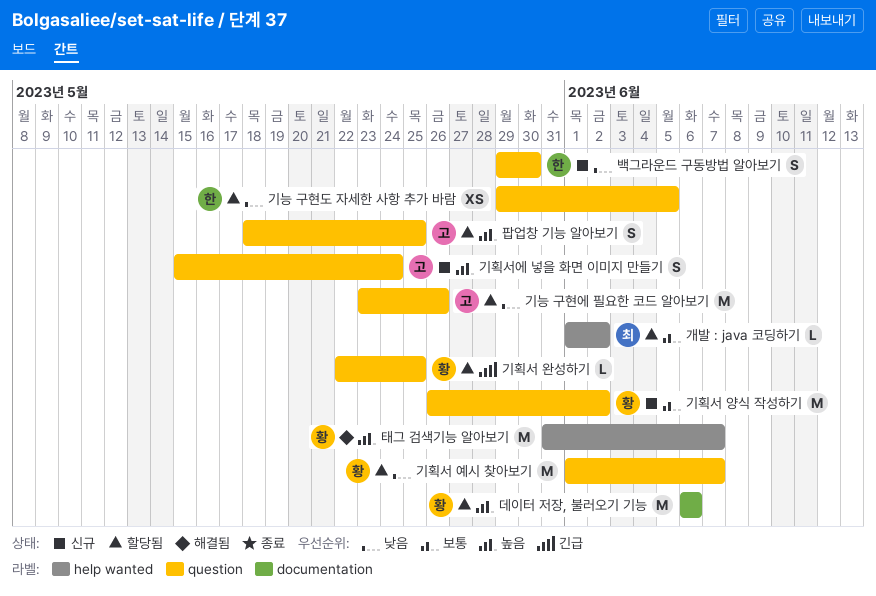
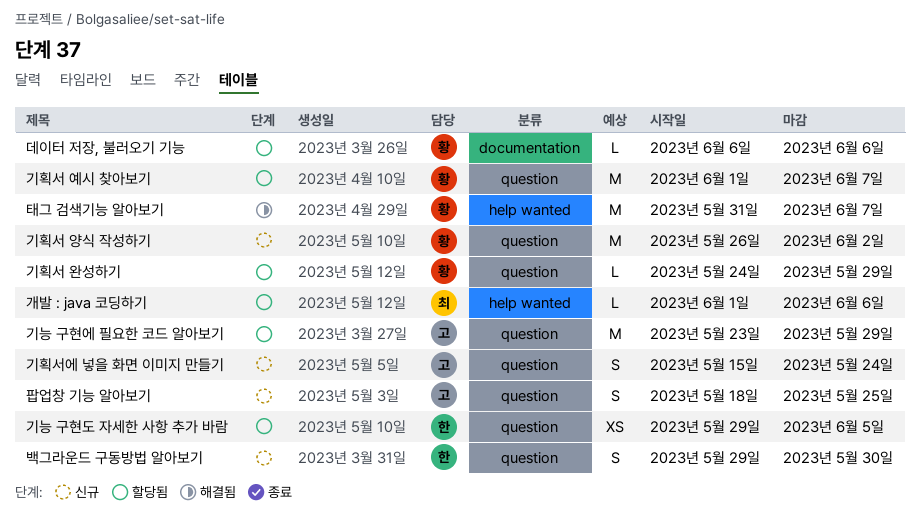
개발 : java 코딩하기, due: Jun 2 -> Jun 6
기능 구현에 필요한 코드 알아보기, due: May 26 -> May 29
기획서 완성하기, start: May 22 -> May 24
기획서 완성하기, due: May 25 -> May 29
데이터 저장, 불러오기 기능, estimate: M -> L
팝업창 기능 알아보기, status: 할당됨 -> 신규

